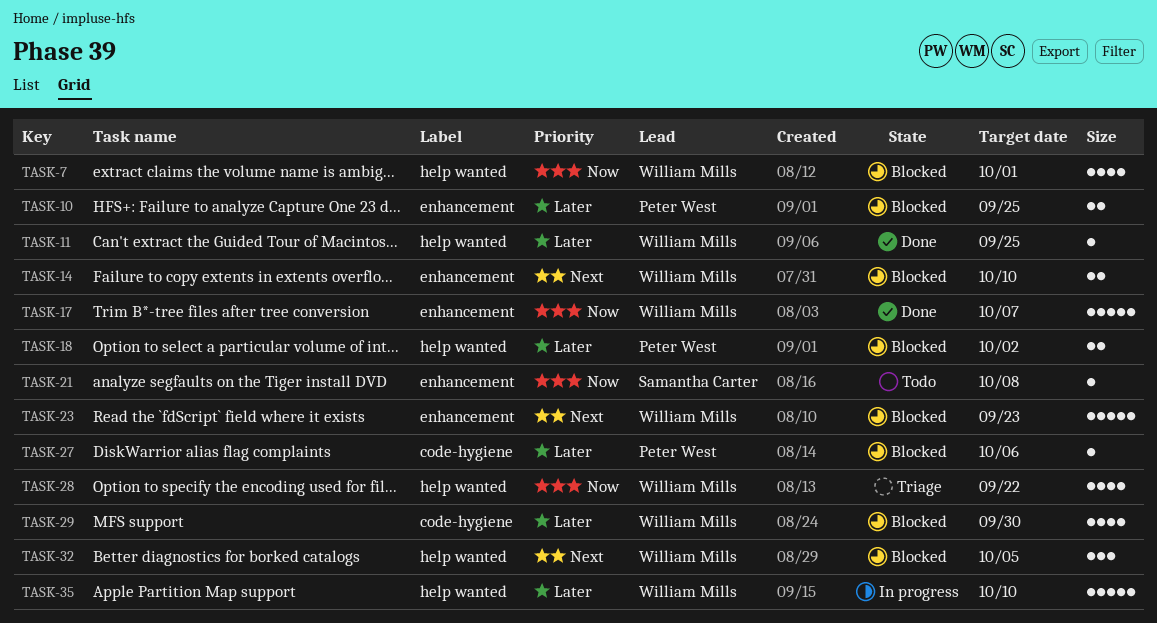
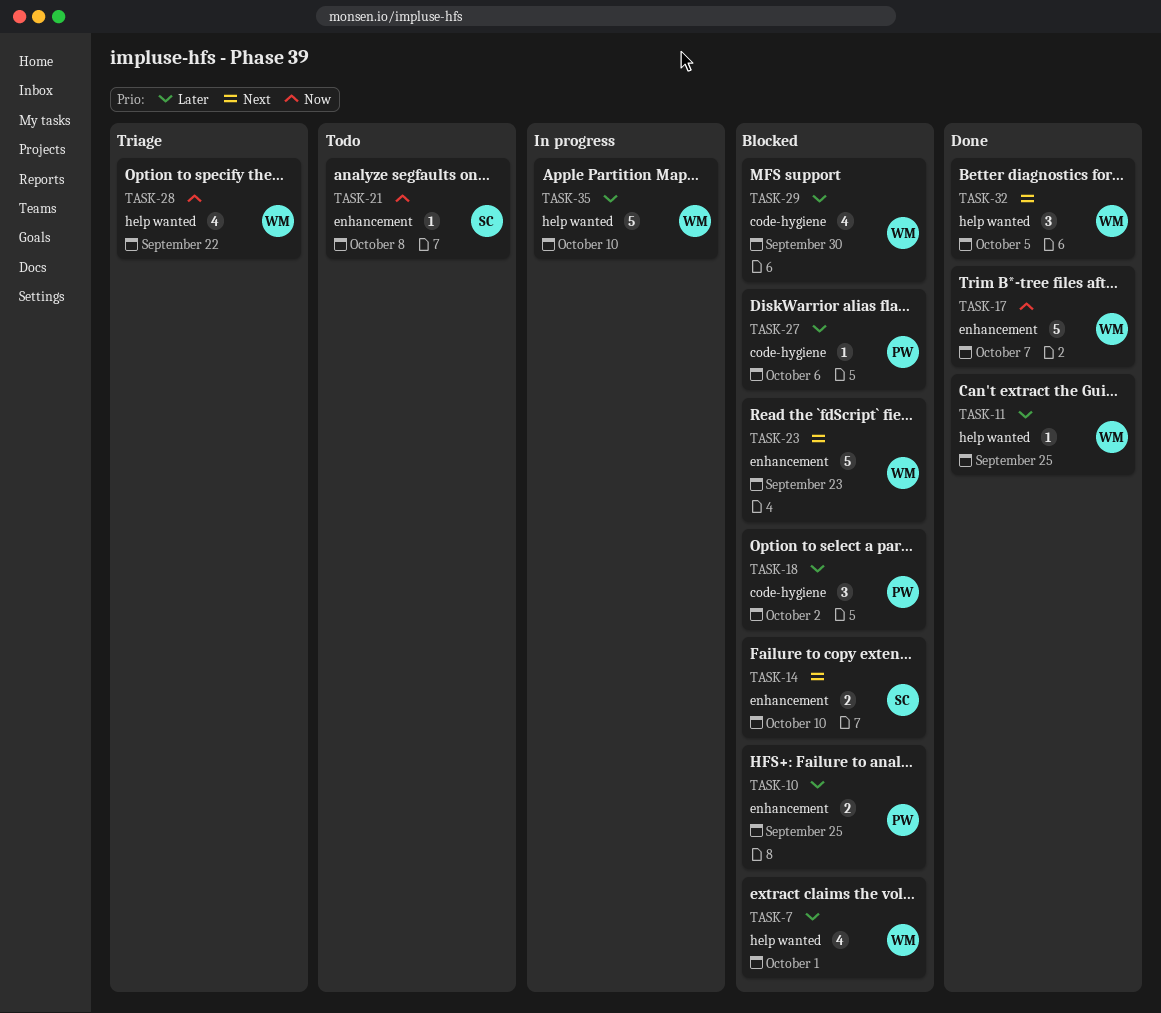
TASK-7, priority: Now -> Later
TASK-14, owner: William Mills -> Samantha Carter
TASK-18, label: help wanted -> code-hygiene
TASK-18, estimate: 2 -> 3
TASK-32, status: Blocked -> Done

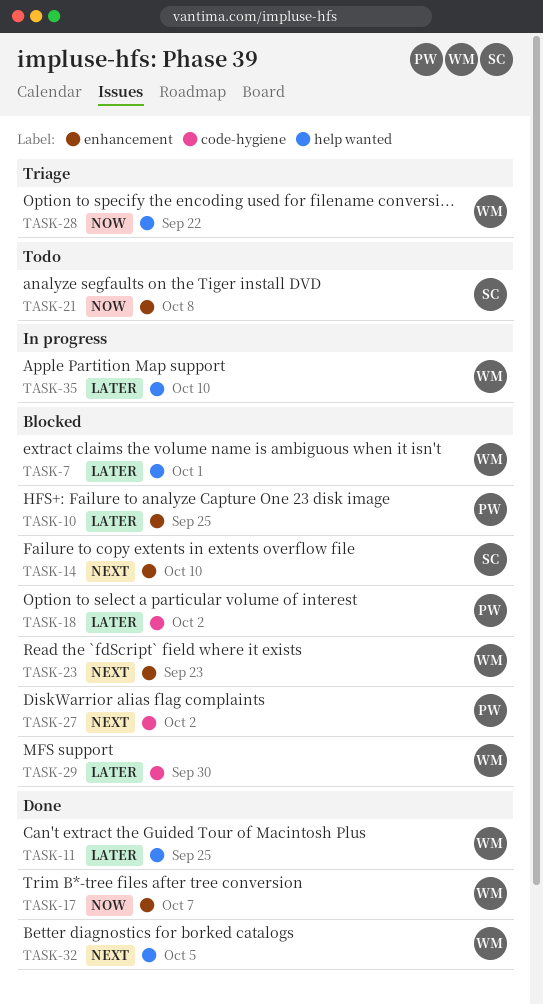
TASK-27, priority: Later -> Next
TASK-27, due: Oct 6 -> Oct 2

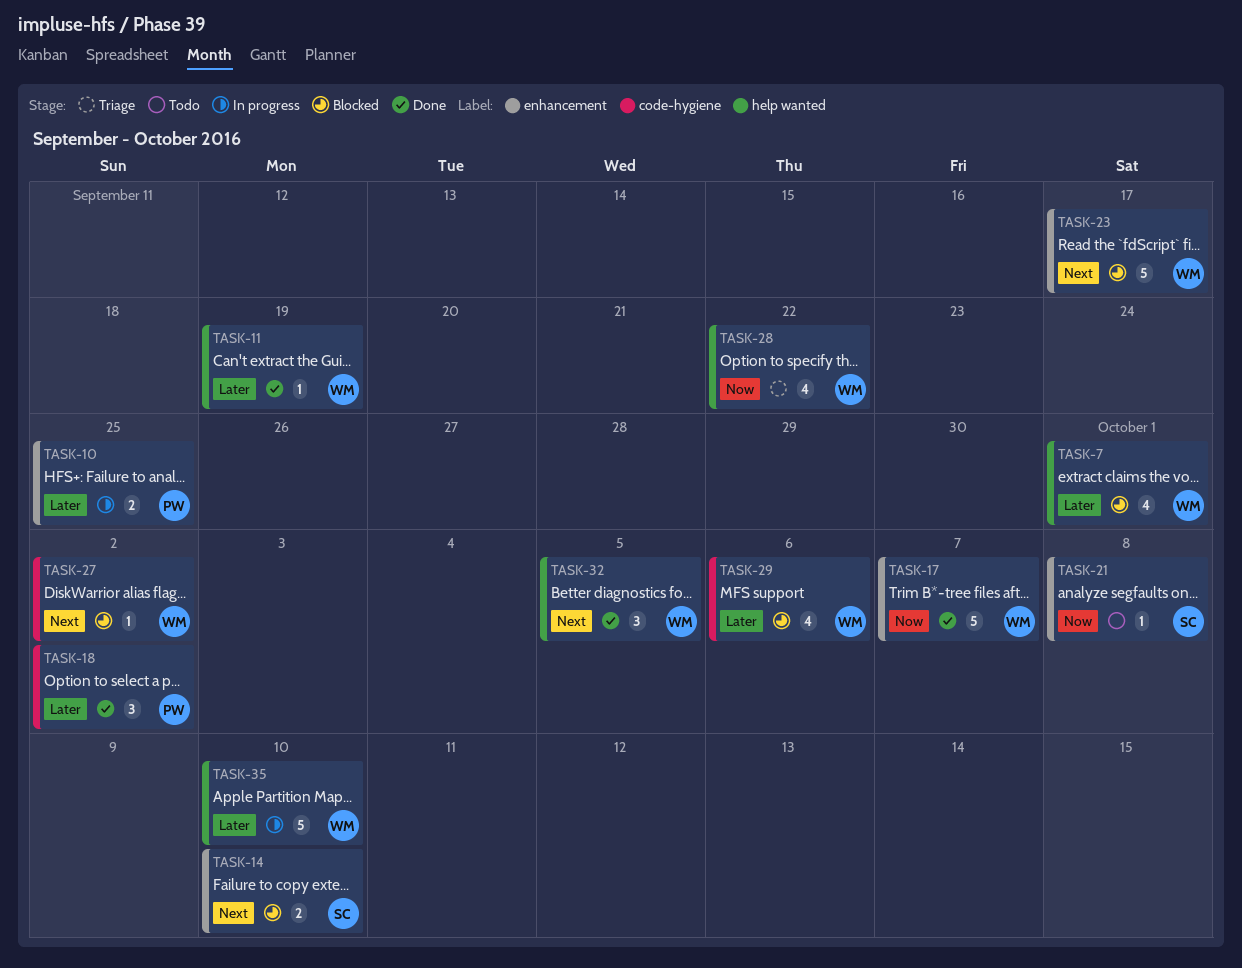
TASK-10, status: Blocked -> In progress
TASK-11, due: Sep 25 -> Sep 19
TASK-18, status: Blocked -> Done
TASK-23, due: Sep 23 -> Sep 17
TASK-27, owner: PW -> WM
TASK-29, due: Sep 30 -> Oct 6

